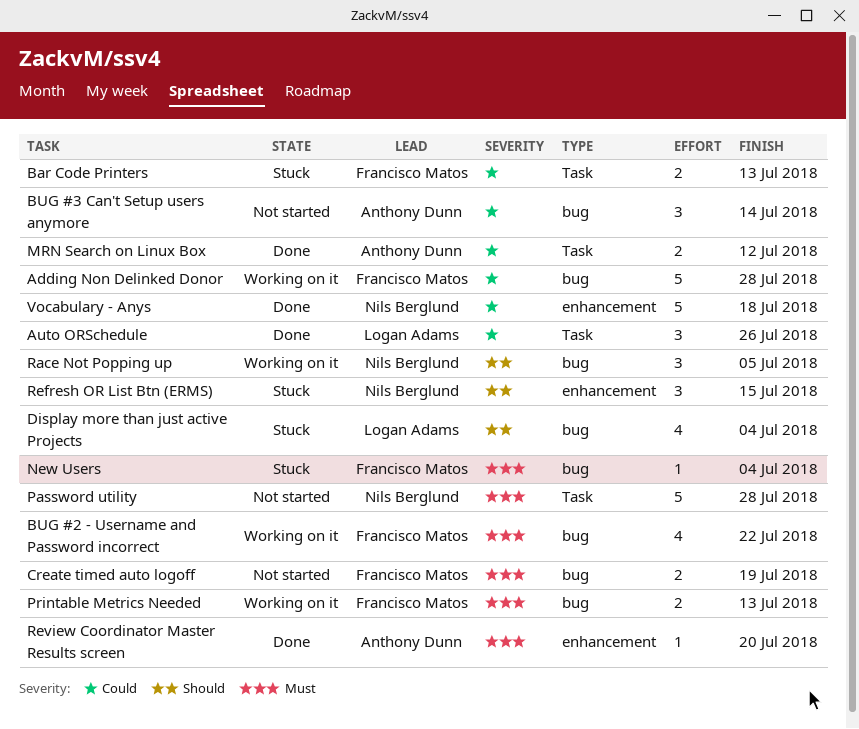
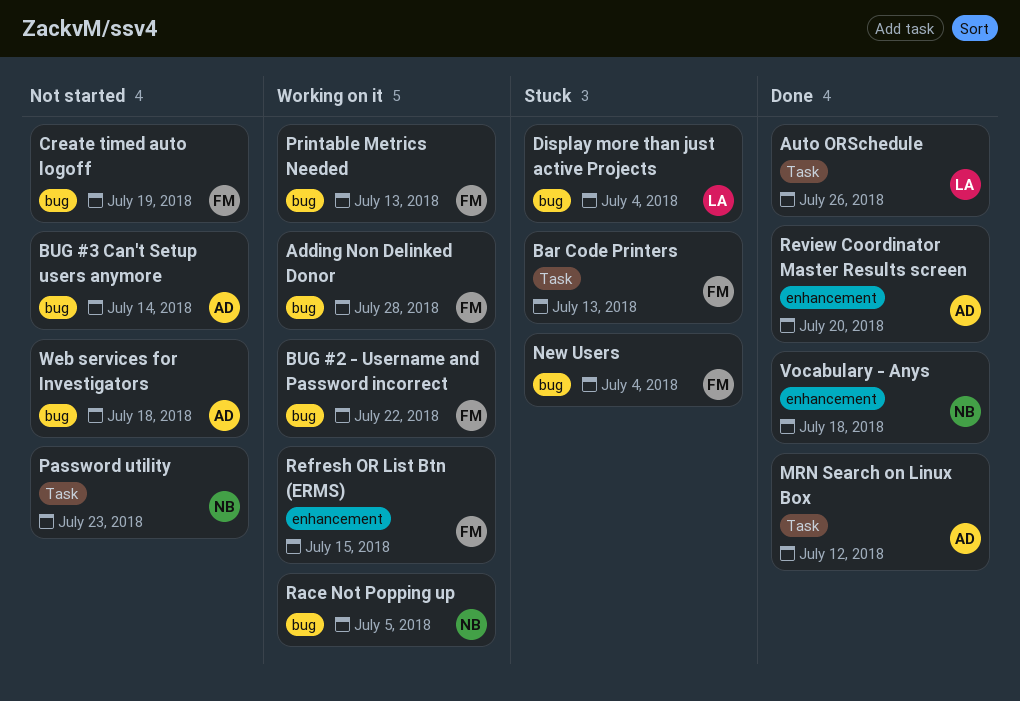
Password utility, due: Jul 28 -> Jul 23
Refresh OR List Btn (ERMS), status: Stuck -> Working on it
Refresh OR List Btn (ERMS), owner: Nils Berglund -> Francisco Matos
Web services for Investigators: none -> present

